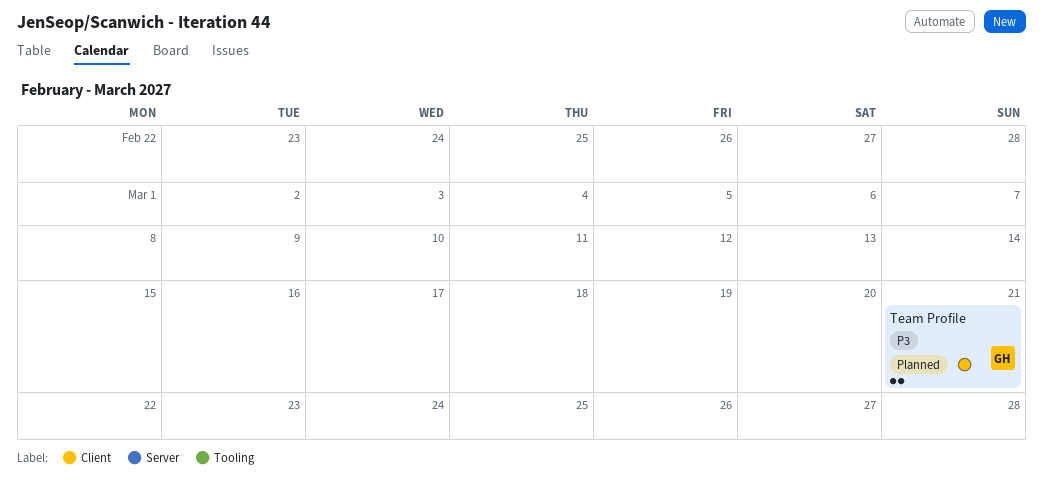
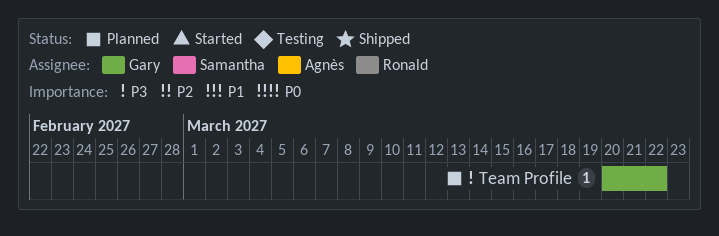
Team Profile, estimate: 2 -> 1
Team Profile, due: Mar 21 -> Mar 22

